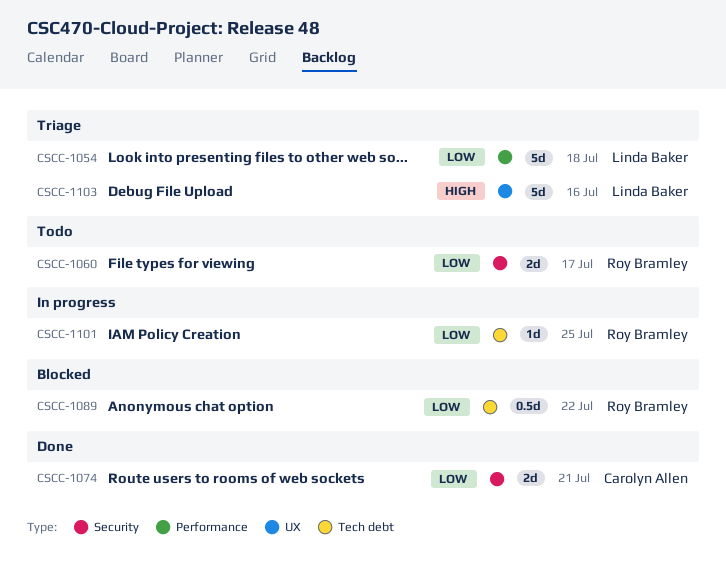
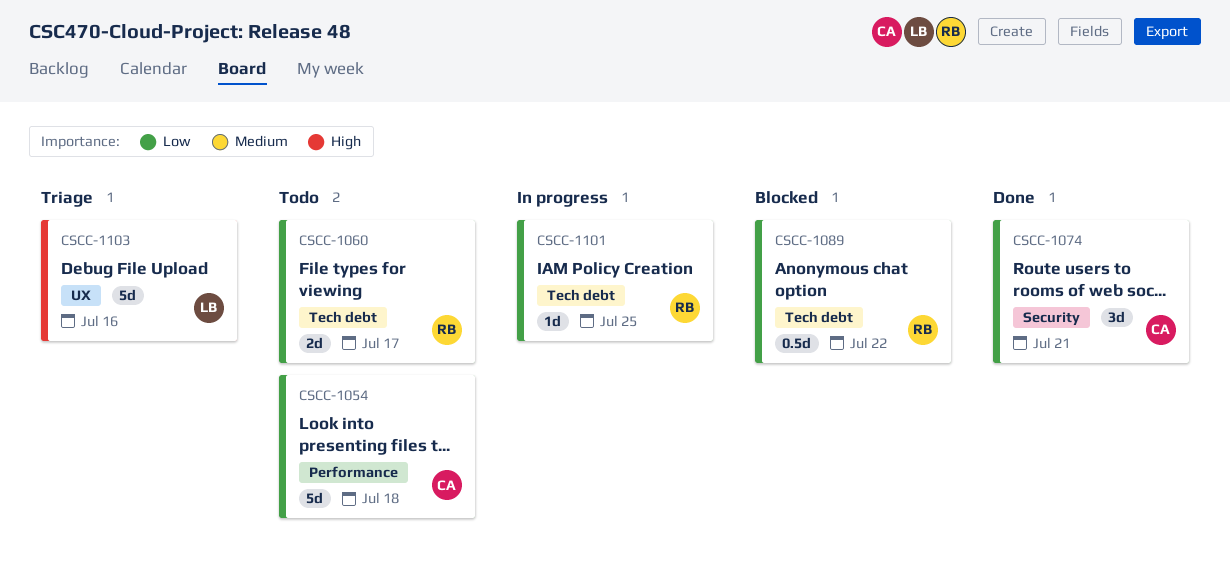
CSCC-1054, status: Triage -> Todo
CSCC-1054, owner: Linda Baker -> Carolyn Allen
CSCC-1060, label: Security -> Tech debt
CSCC-1074, estimate: 2d -> 3d

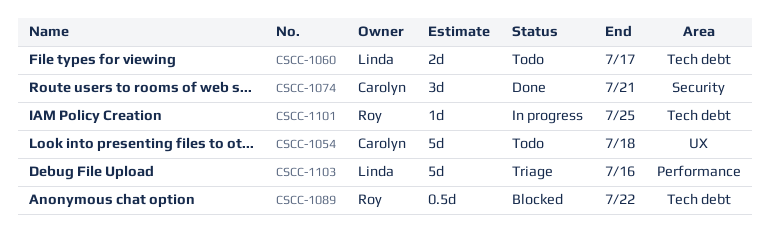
CSCC-1054, label: Performance -> UX
CSCC-1060, owner: Roy -> Linda
CSCC-1103, label: UX -> Performance

